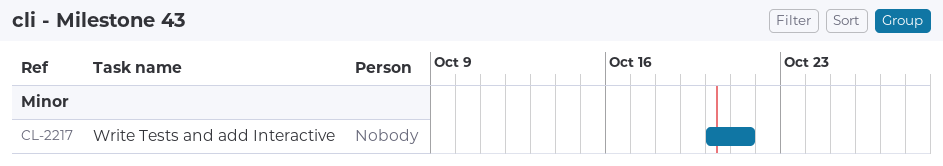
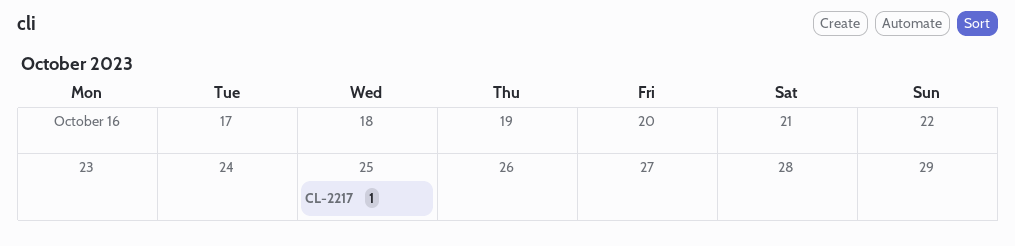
CL-2217, due: Oct 21 -> Oct 25

